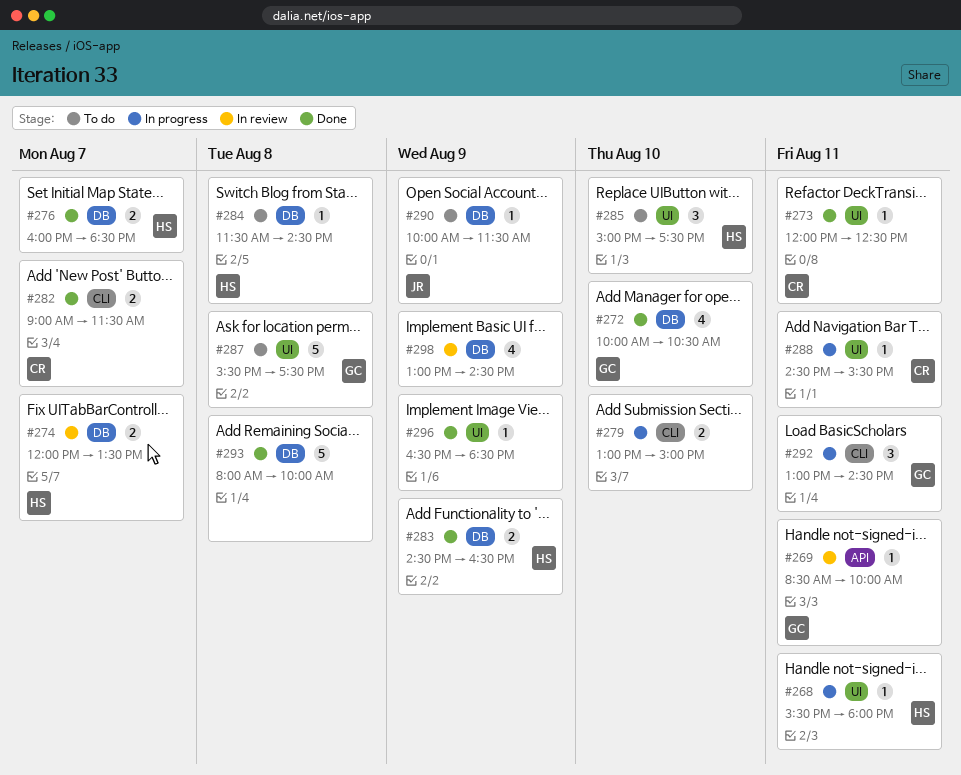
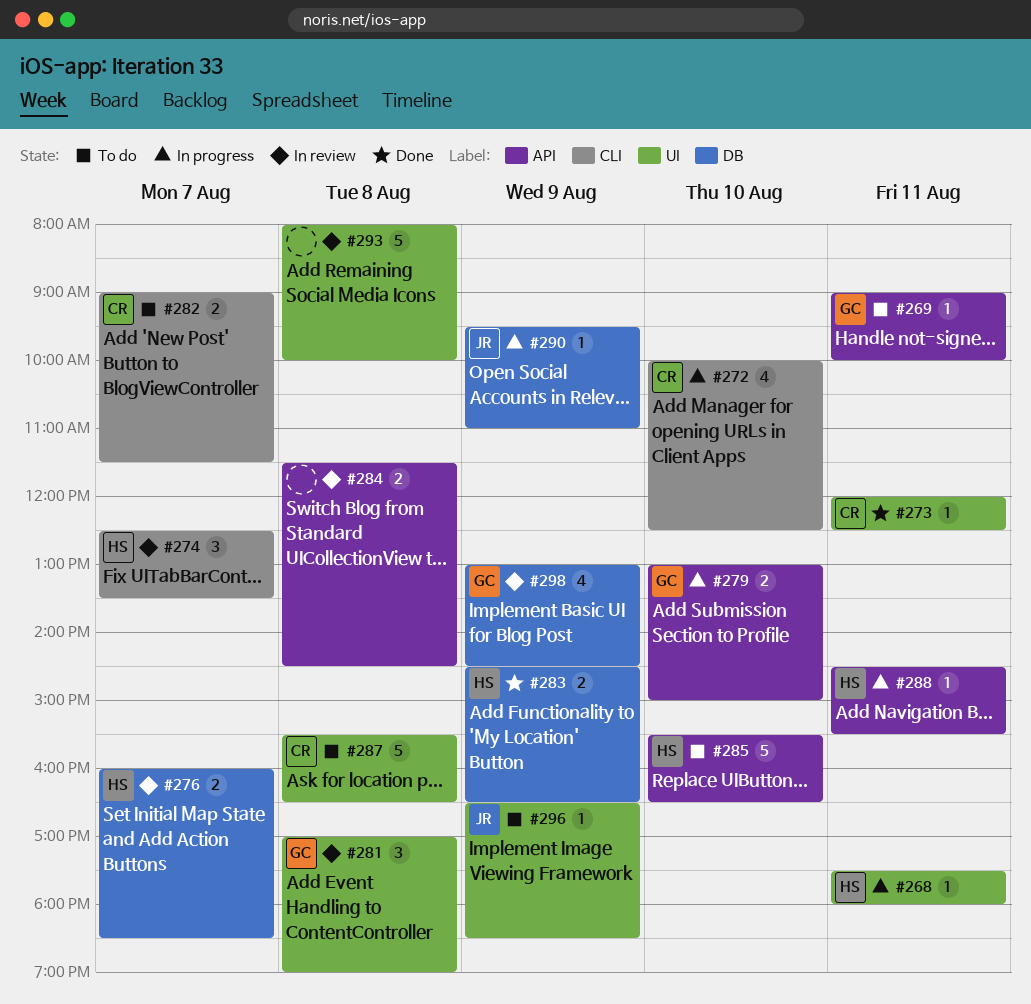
#268, begins: 15:30 -> 17:30
#269, status: In review -> To do
#269, begins: 08:30 -> 09:00
#272, status: Done -> In progress
#272, owner: GC -> CR
#272, label: DB -> CLI
#272, ends: 10:30 -> 12:30
#274, label: DB -> CLI
#274, estimate: 2 -> 3
#274, begins: 12:00 -> 12:30
#276, status: Done -> In review
#279, owner: none -> GC
#279, label: CLI -> API
#281: none -> present
#282, status: Done -> To do
#284, status: To do -> In review
#284, owner: HS -> none
#284, label: DB -> API
#284, estimate: 1 -> 2
#285, label: UI -> API
#285, estimate: 3 -> 5
#285, begins: 15:00 -> 15:30
#285, ends: 17:30 -> 16:30
#287, owner: GC -> CR
#287, ends: 17:30 -> 16:30
#288, owner: CR -> HS
#288, label: UI -> API
#290, status: To do -> In progress
#290, begins: 10:00 -> 09:30
#290, ends: 11:30 -> 11:00
#292: present -> none
#293, status: Done -> In review
#293, label: DB -> UI
#296, status: Done -> To do
#296, owner: none -> JR
#298, owner: none -> GC

